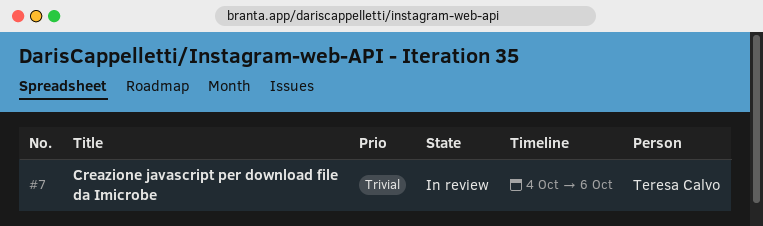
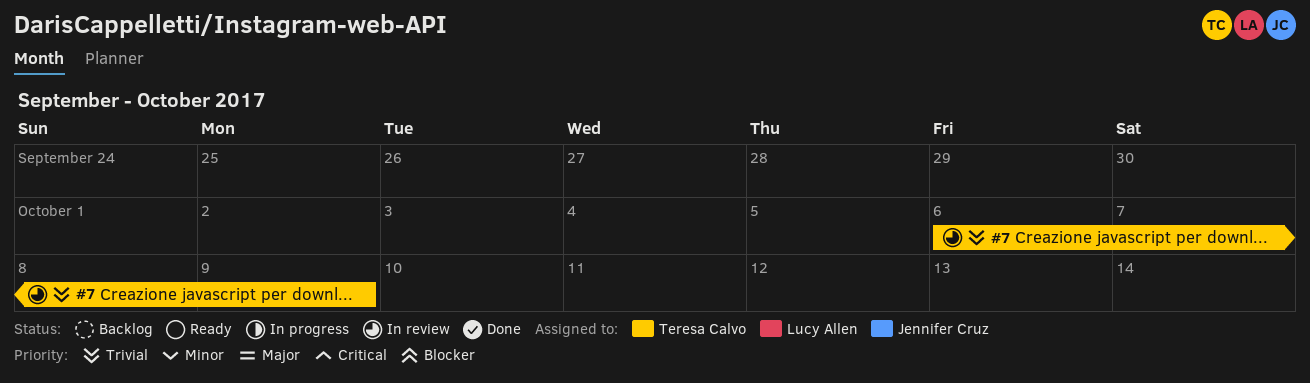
#7, start: Oct 4 -> Oct 6
#7, due: Oct 6 -> Oct 9

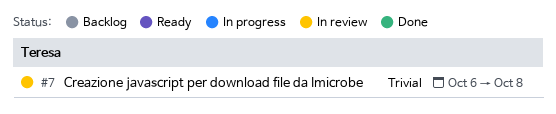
#7, due: Oct 9 -> Oct 8

